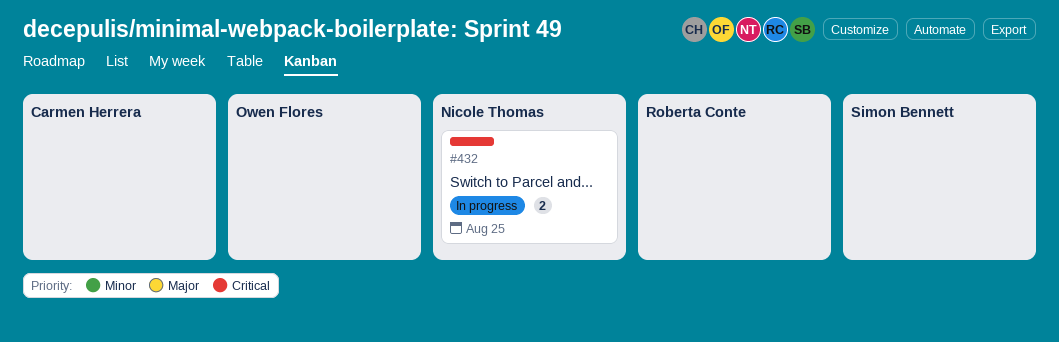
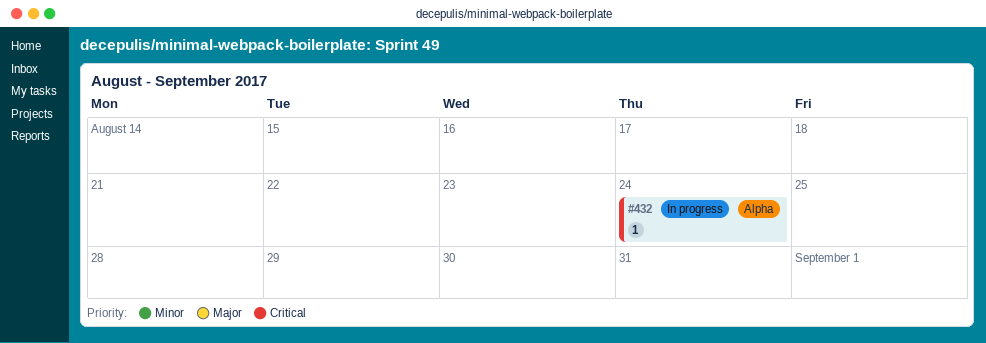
#432, estimate: 2 -> 1
#432, due: Aug 25 -> Aug 24

